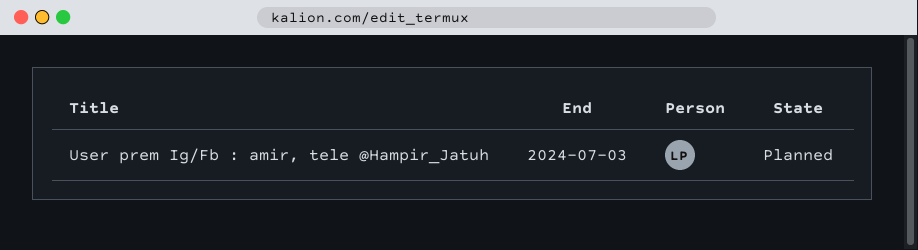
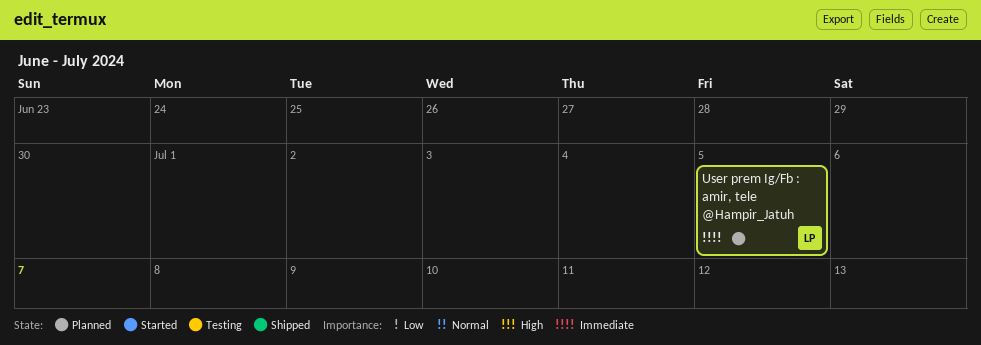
User prem Ig/Fb : amir, tele @Hampir_Jatuh, due: Jul 3 -> Jul 5

